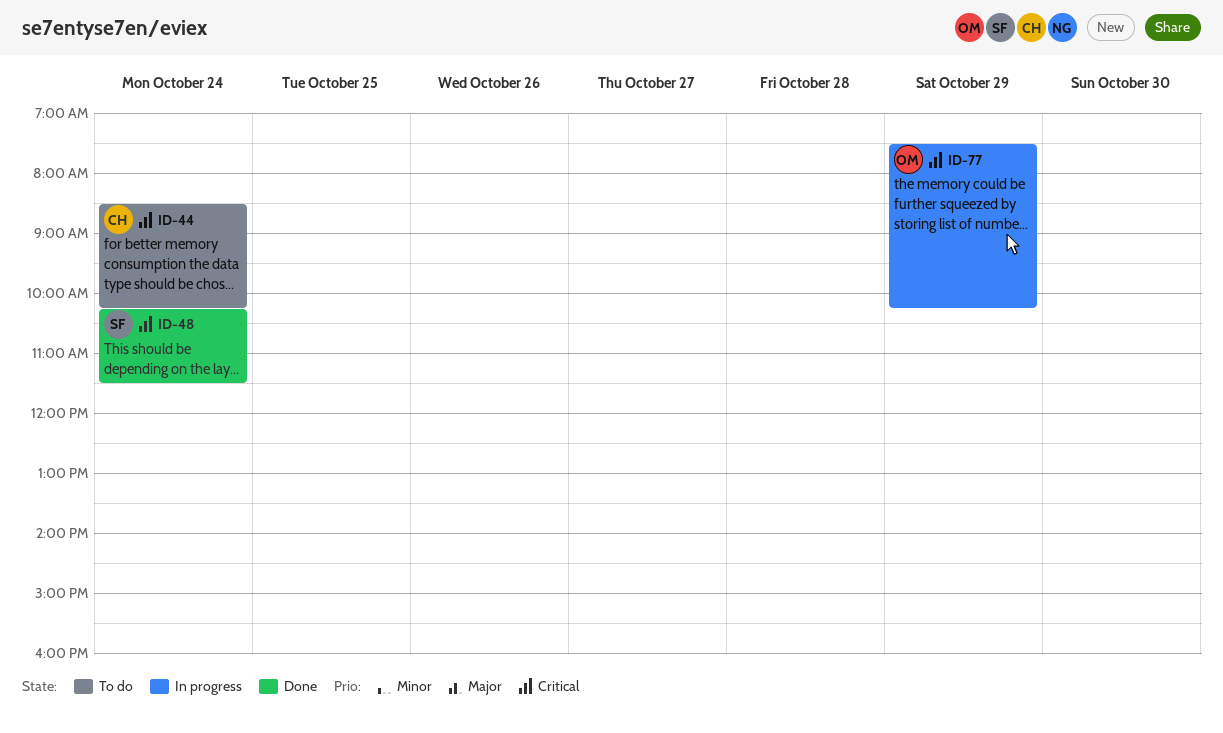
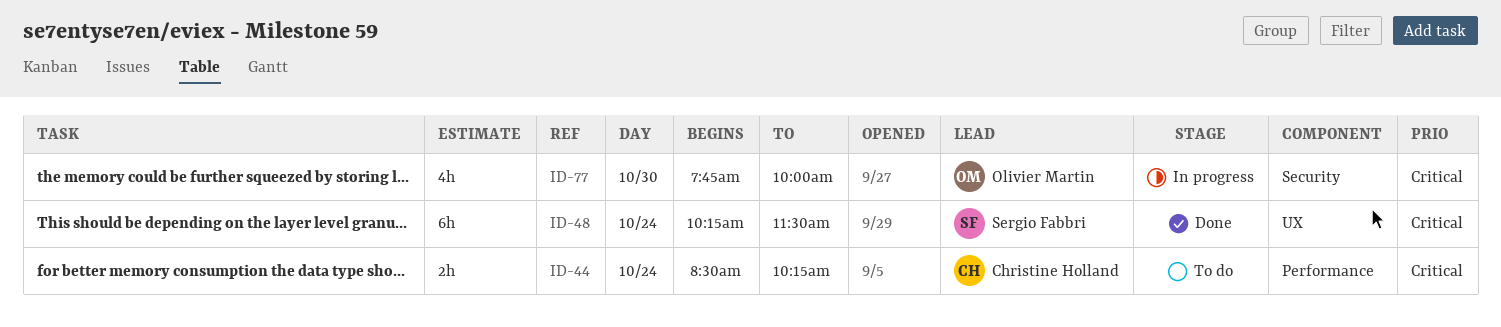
ID-77, day: Oct 29 -> Oct 30
ID-77, begins: 07:30 -> 07:45
ID-77, ends: 10:15 -> 10:00

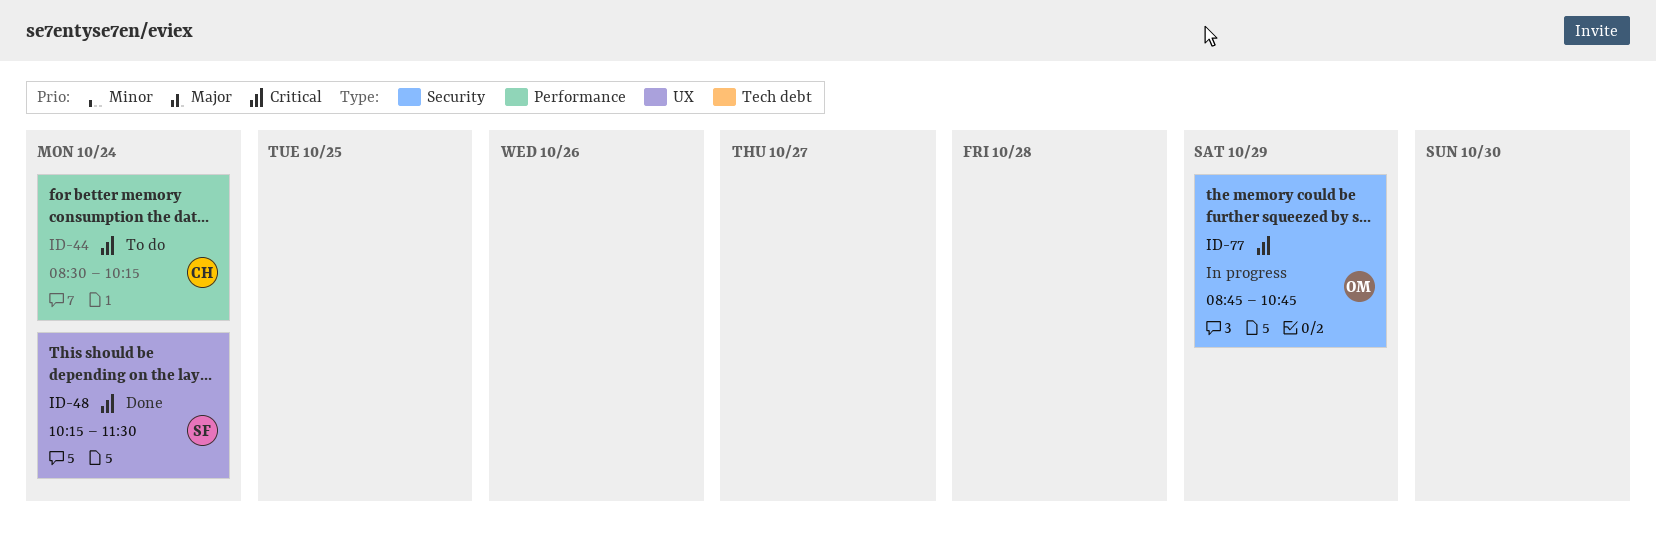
ID-77, day: Oct 30 -> Oct 29
ID-77, begins: 07:45 -> 08:45
ID-77, ends: 10:00 -> 10:45

